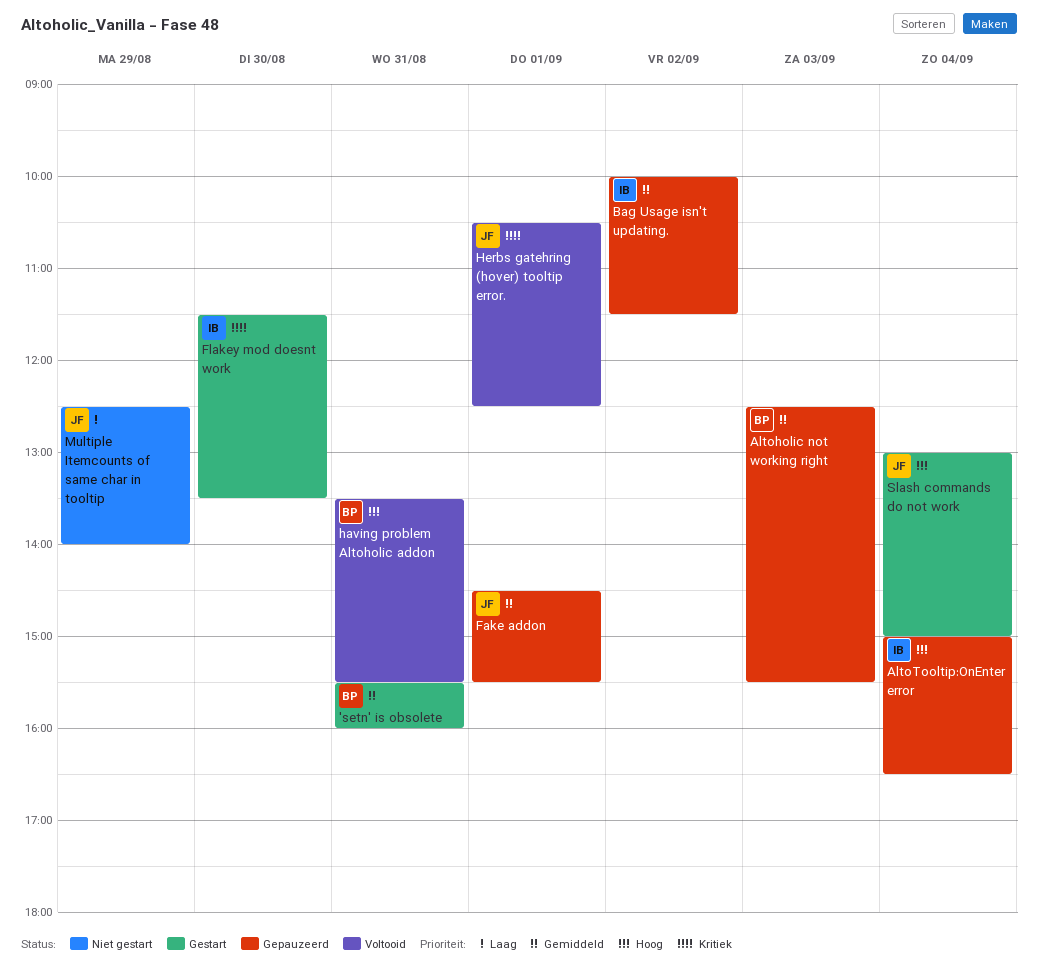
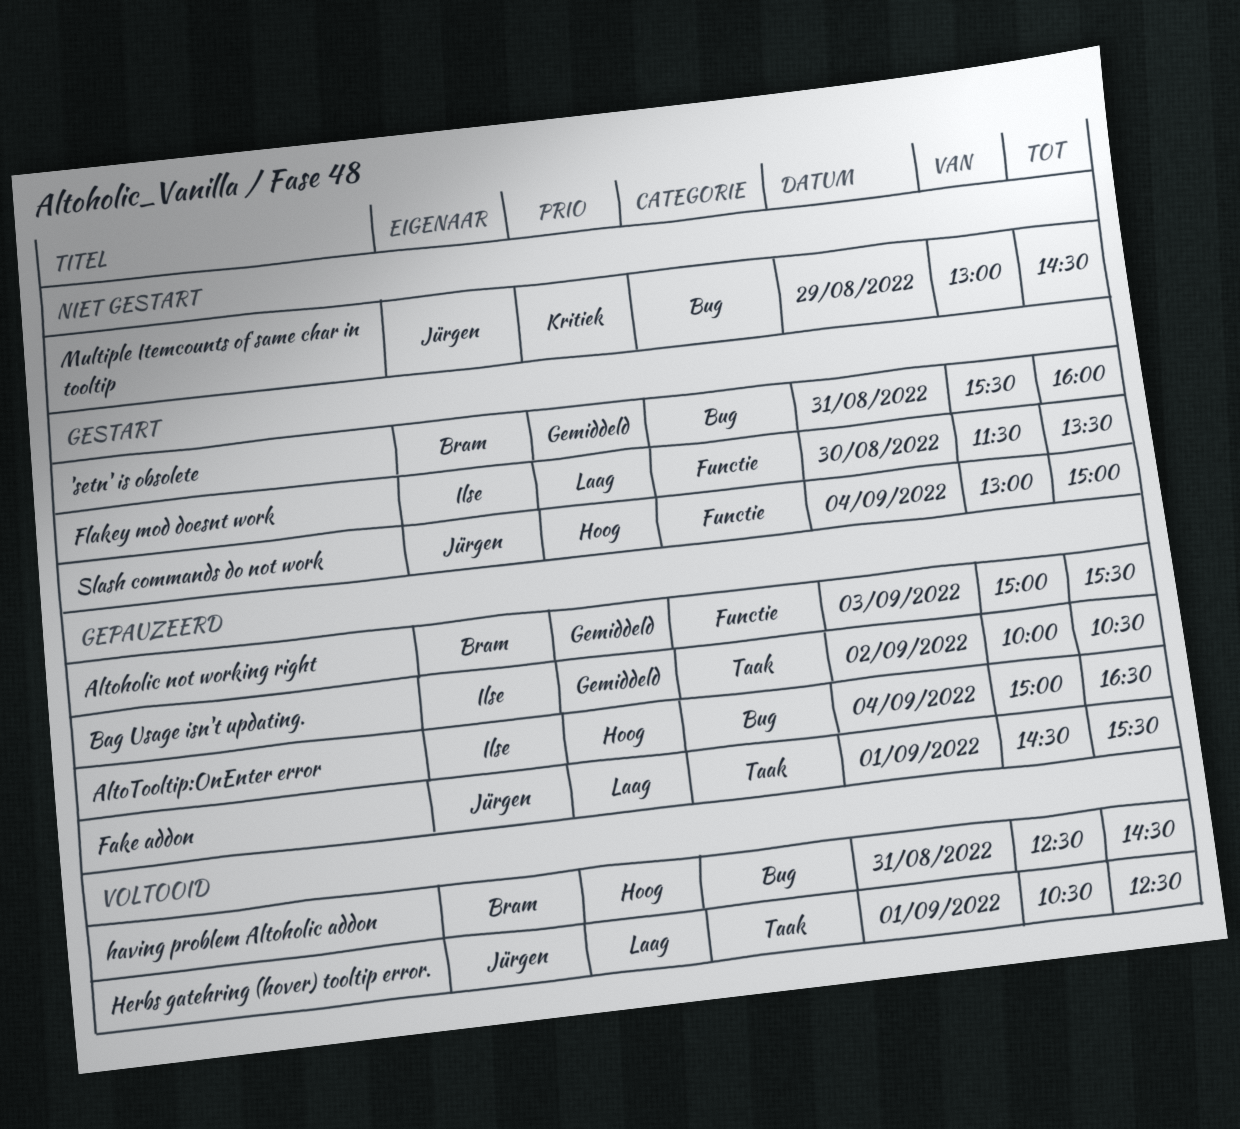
Altoholic not working right, begins: 12:30 -> 15:00
Bag Usage isn't updating., ends: 11:30 -> 10:30
Fake addon, priority: Gemiddeld -> Laag
Flakey mod doesnt work, priority: Kritiek -> Laag
having problem Altoholic addon, begins: 13:30 -> 12:30
having problem Altoholic addon, ends: 15:30 -> 14:30
Herbs gatehring (hover) tooltip error., priority: Kritiek -> Laag
Multiple Itemcounts of same char in tooltip, priority: Laag -> Kritiek
Multiple Itemcounts of same char in tooltip, begins: 12:30 -> 13:00
Multiple Itemcounts of same char in tooltip, ends: 14:00 -> 14:30

